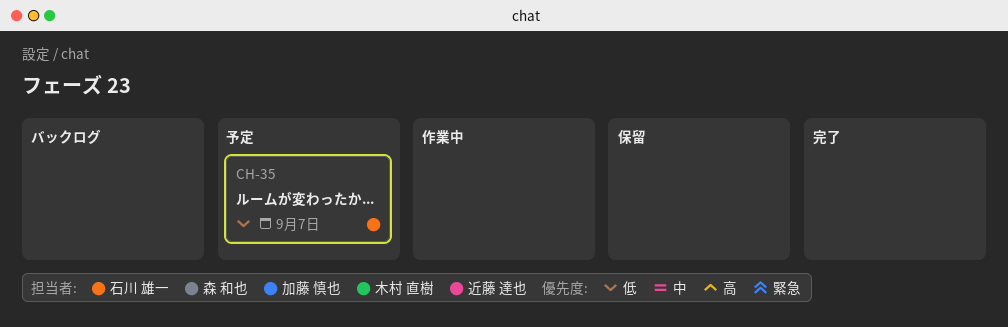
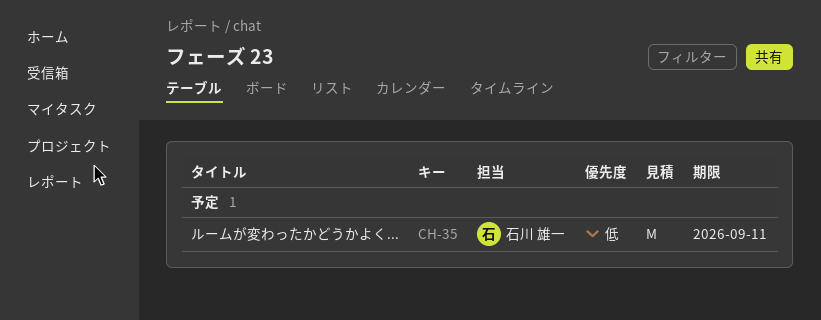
CH-35, due: Sep 7 -> Sep 11

